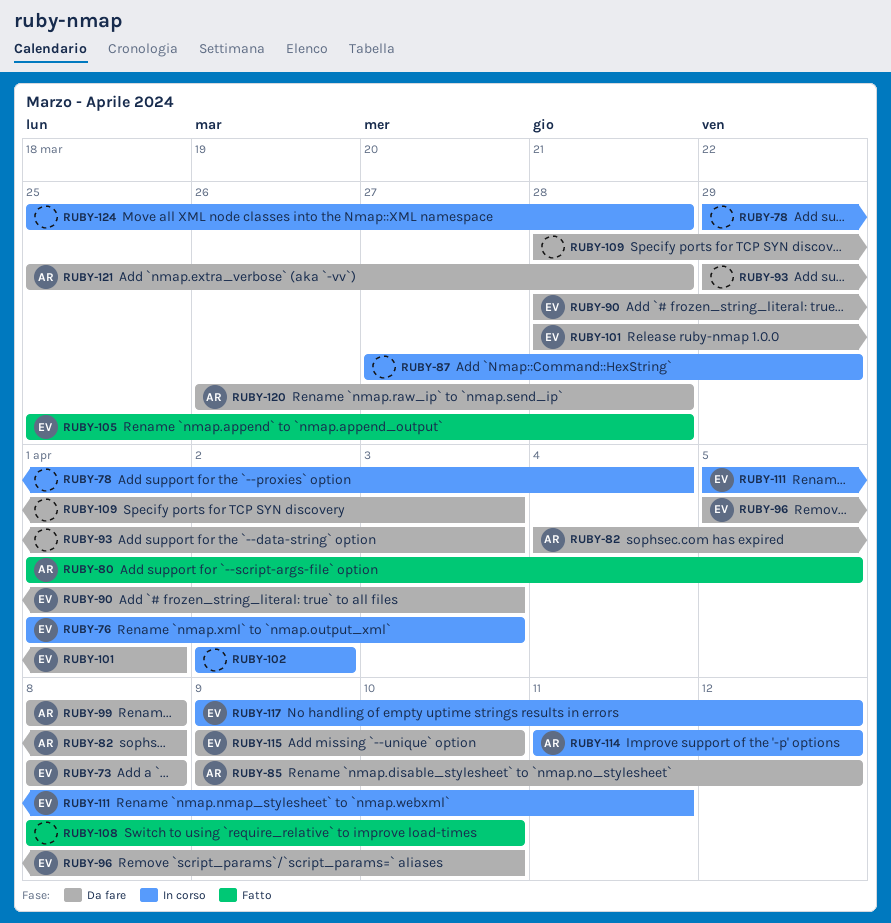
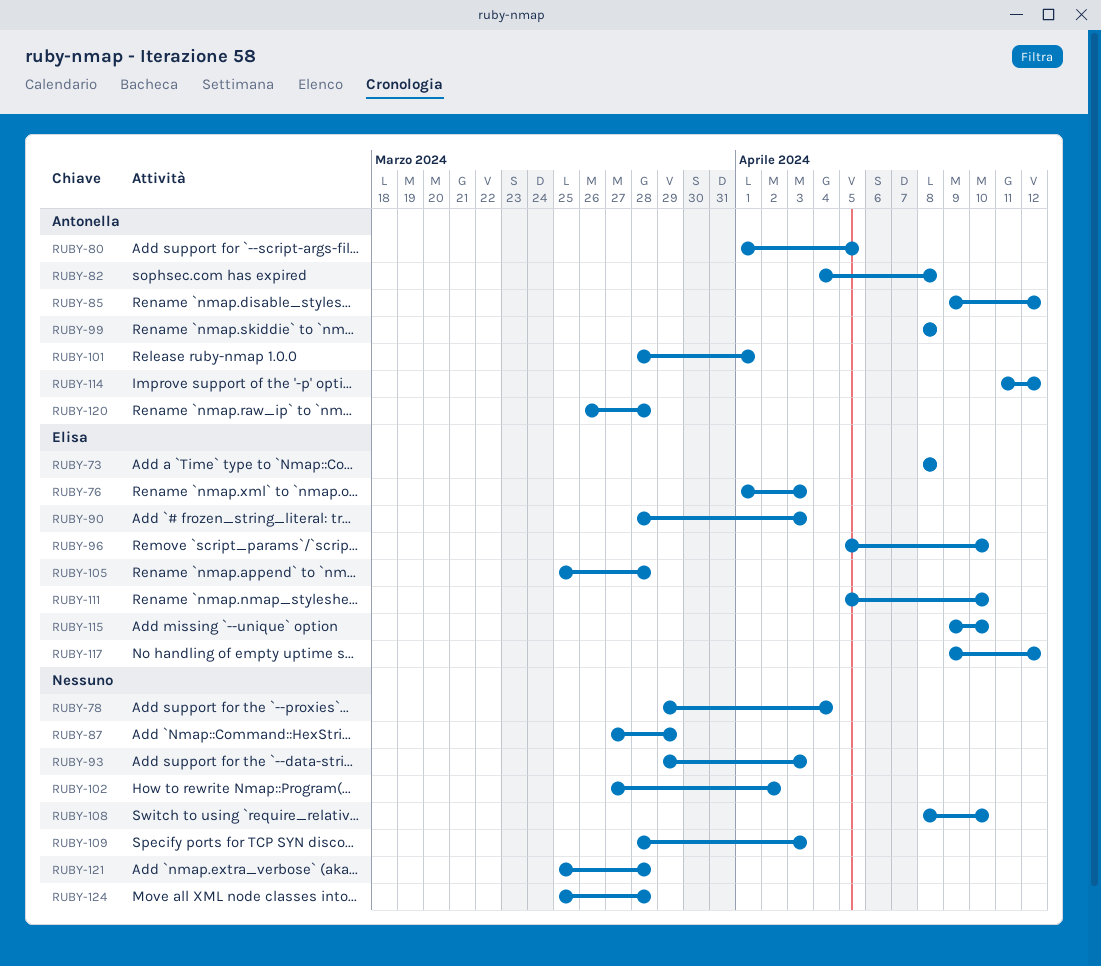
RUBY-101, owner: Elisa -> Antonella
RUBY-102, start: Apr 2 -> Mar 27
RUBY-111, due: Apr 11 -> Apr 10
RUBY-121, owner: Antonella -> none

